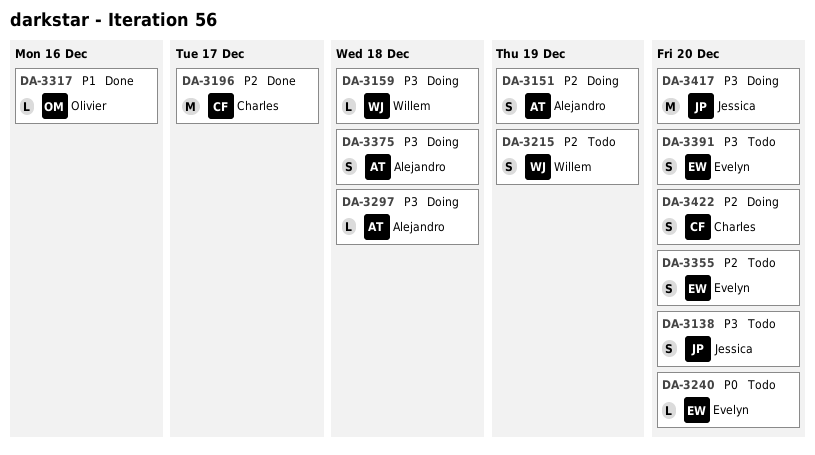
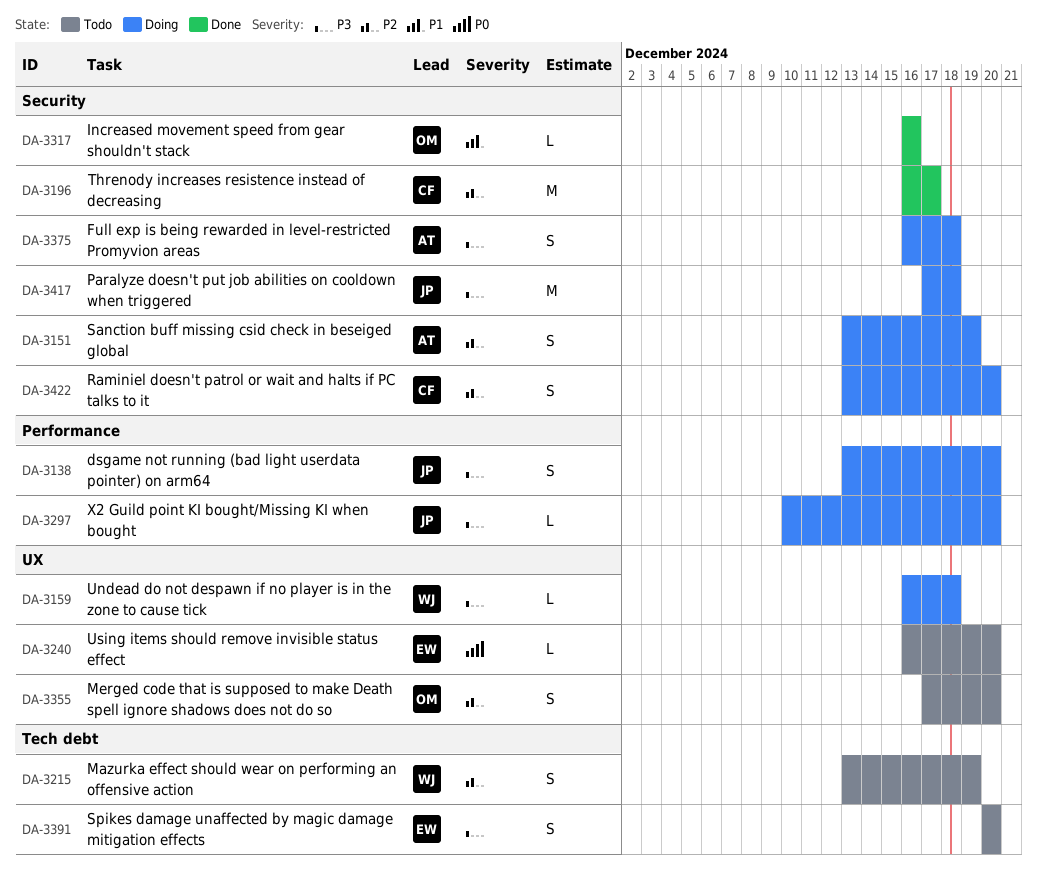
DA-3138, status: Todo -> Doing
DA-3297, owner: Alejandro -> Jessica
DA-3297, due: Dec 18 -> Dec 20
DA-3355, owner: Evelyn -> Olivier
DA-3417, due: Dec 20 -> Dec 18

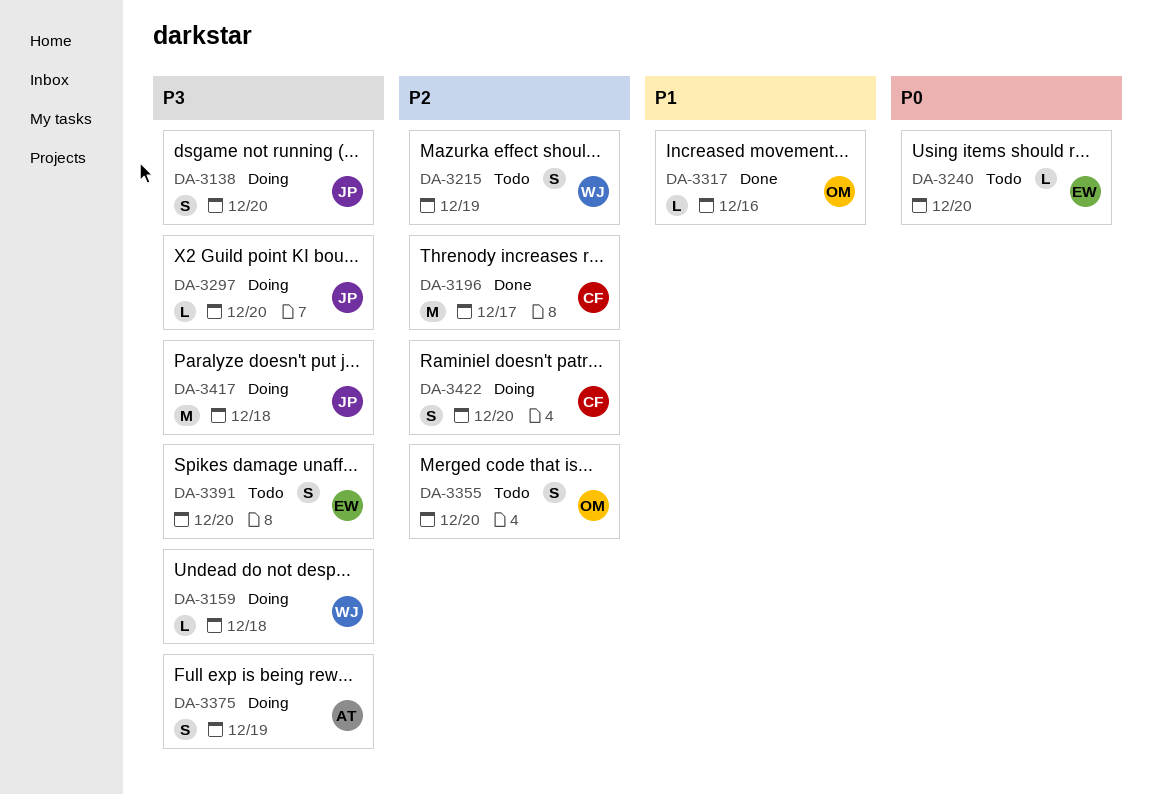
DA-3151: present -> none
DA-3375, due: Dec 18 -> Dec 19

